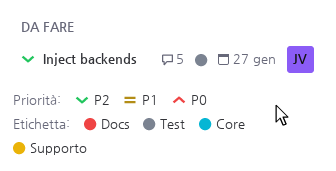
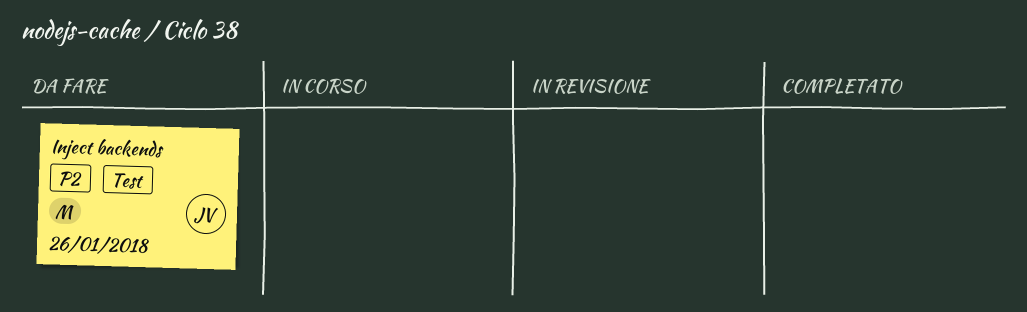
Inject backends, due: Jan 27 -> Jan 26

